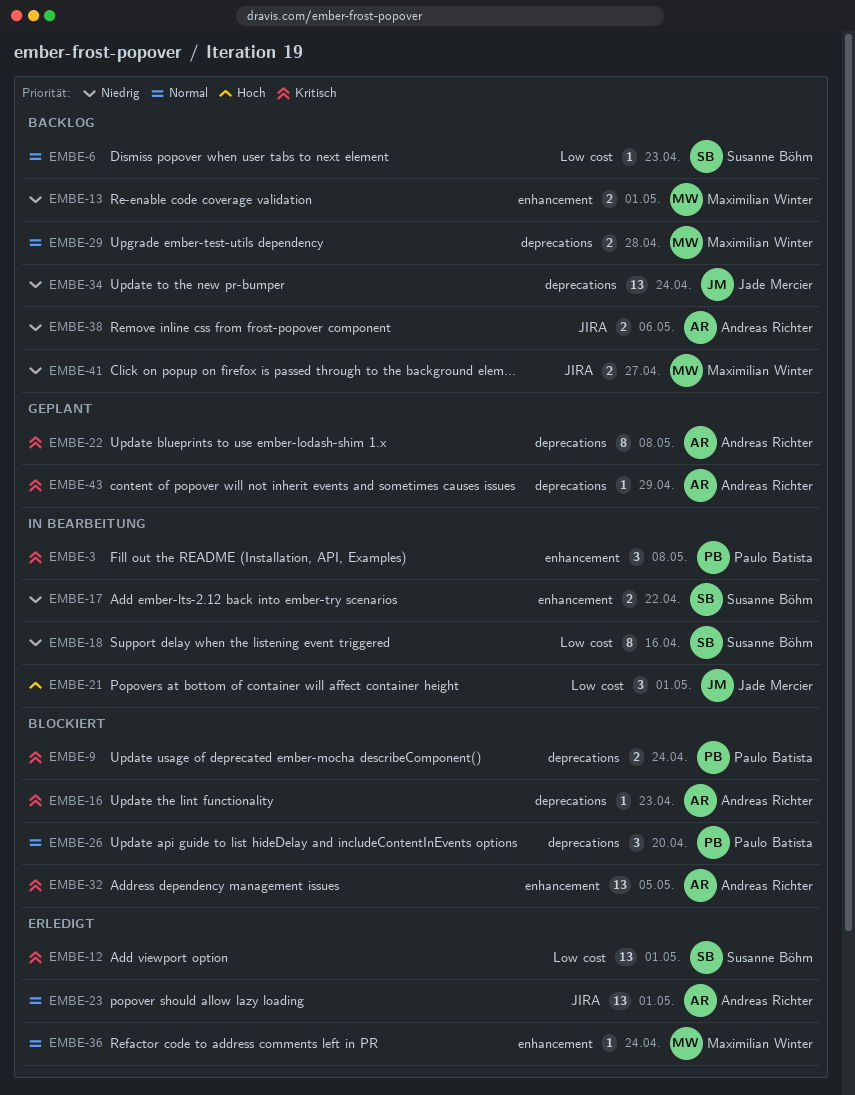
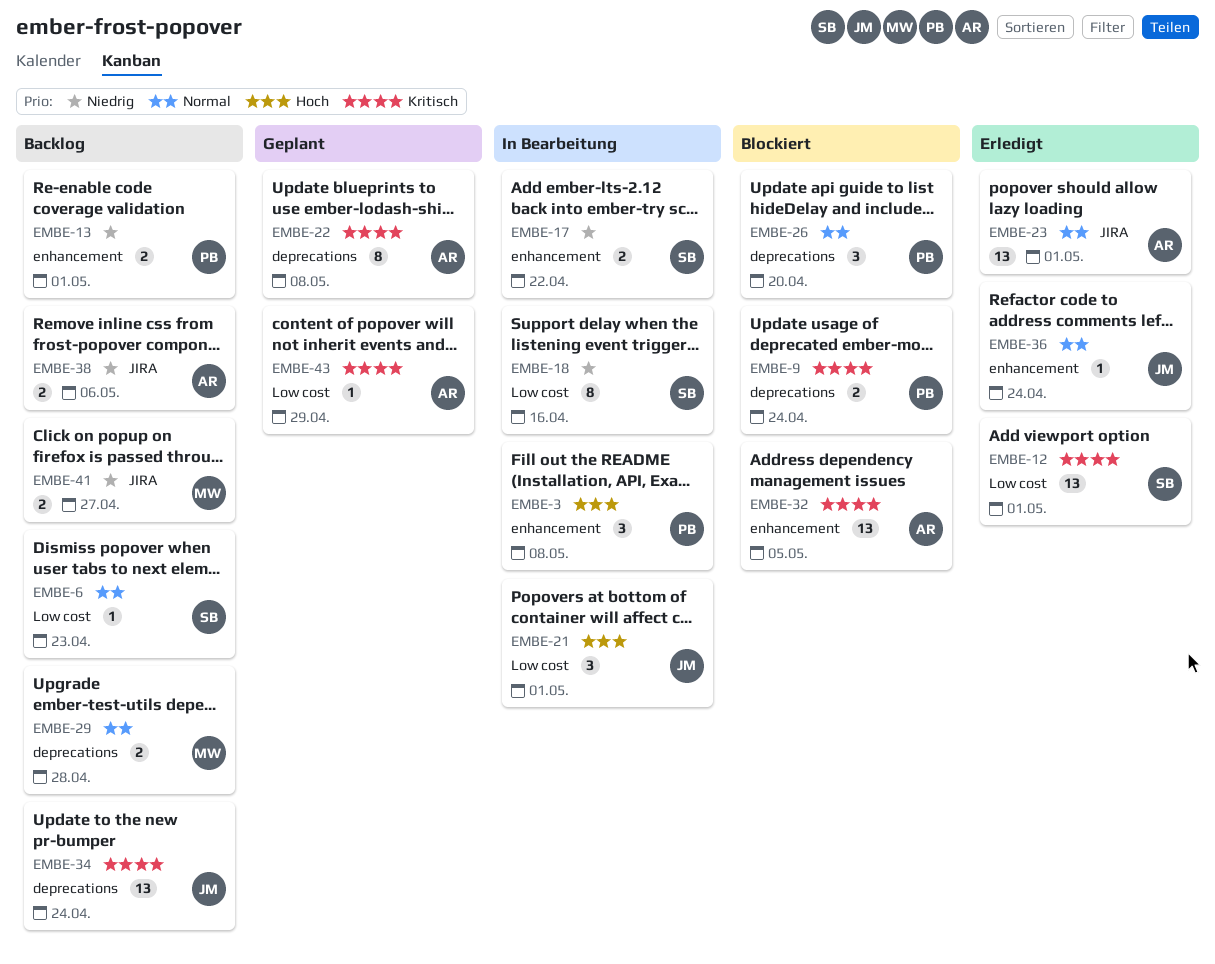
EMBE-3, priority: Kritisch -> Hoch
EMBE-13, owner: Maximilian Winter -> Paulo Batista
EMBE-16: present -> none
EMBE-34, priority: Niedrig -> Kritisch
EMBE-36, owner: Maximilian Winter -> Jade Mercier
EMBE-43, label: deprecations -> Low cost

